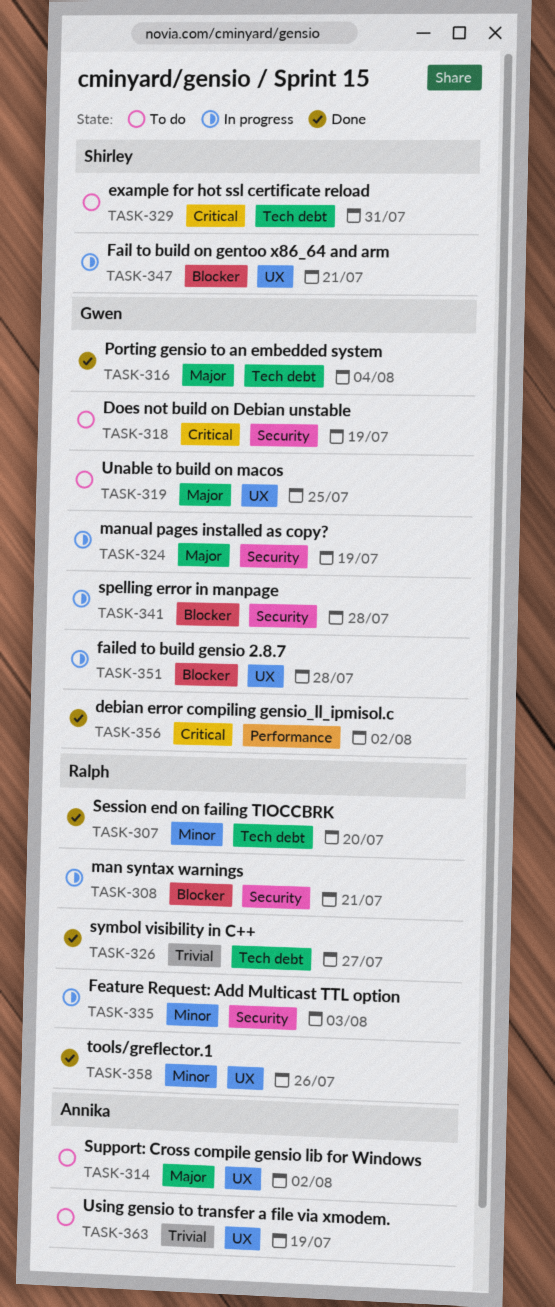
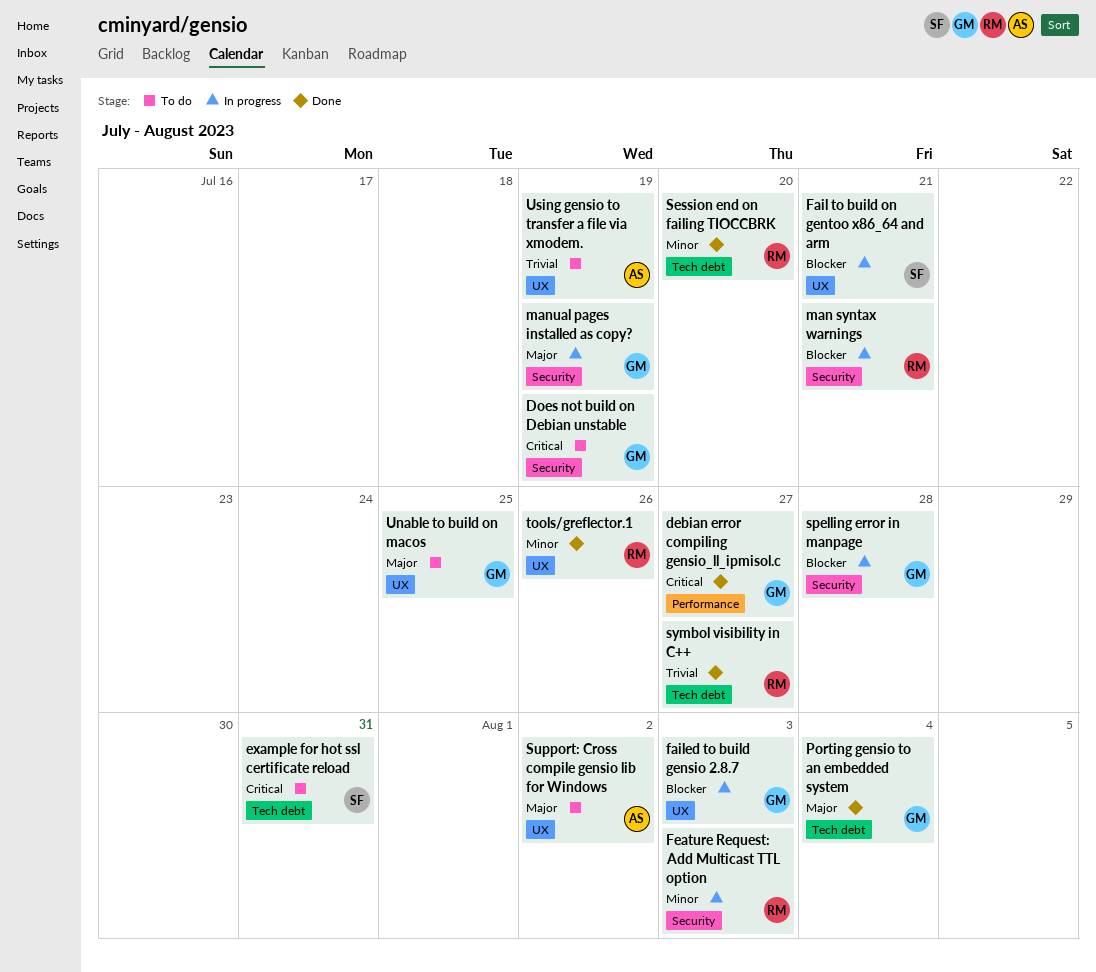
debian error compiling gensio_ll_ipmisol.c, due: Aug 2 -> Jul 27
failed to build gensio 2.8.7, due: Jul 28 -> Aug 3

